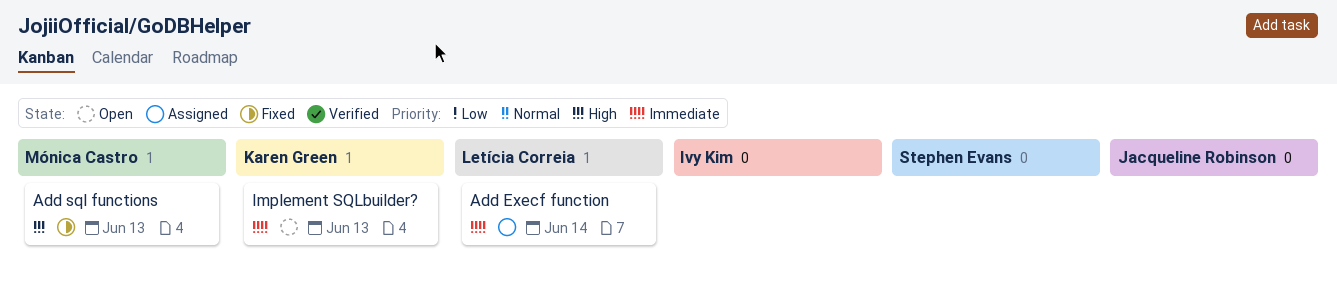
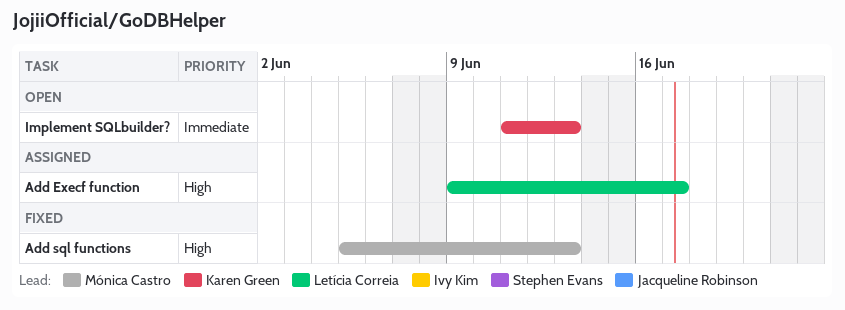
Add Execf function, priority: Immediate -> High
Add Execf function, due: Jun 14 -> Jun 17

